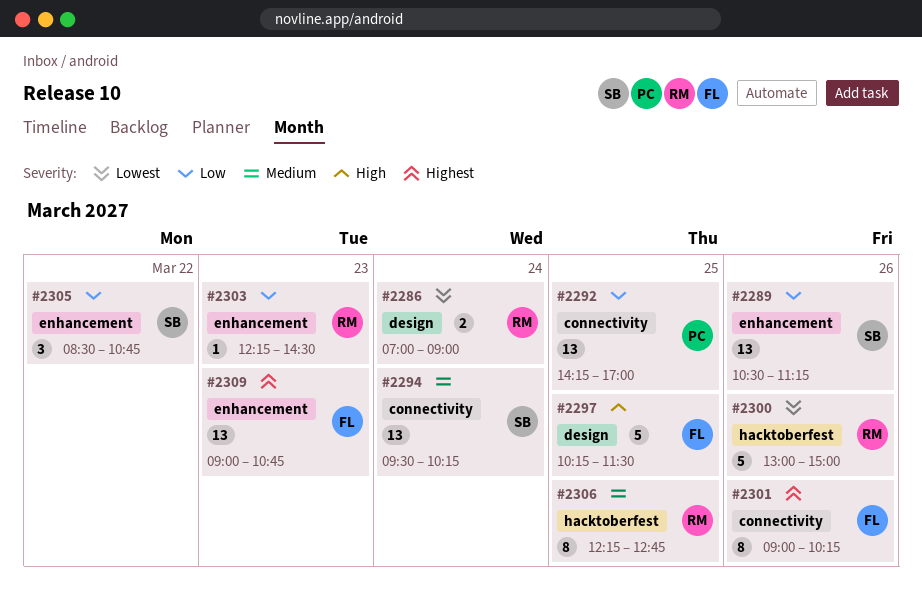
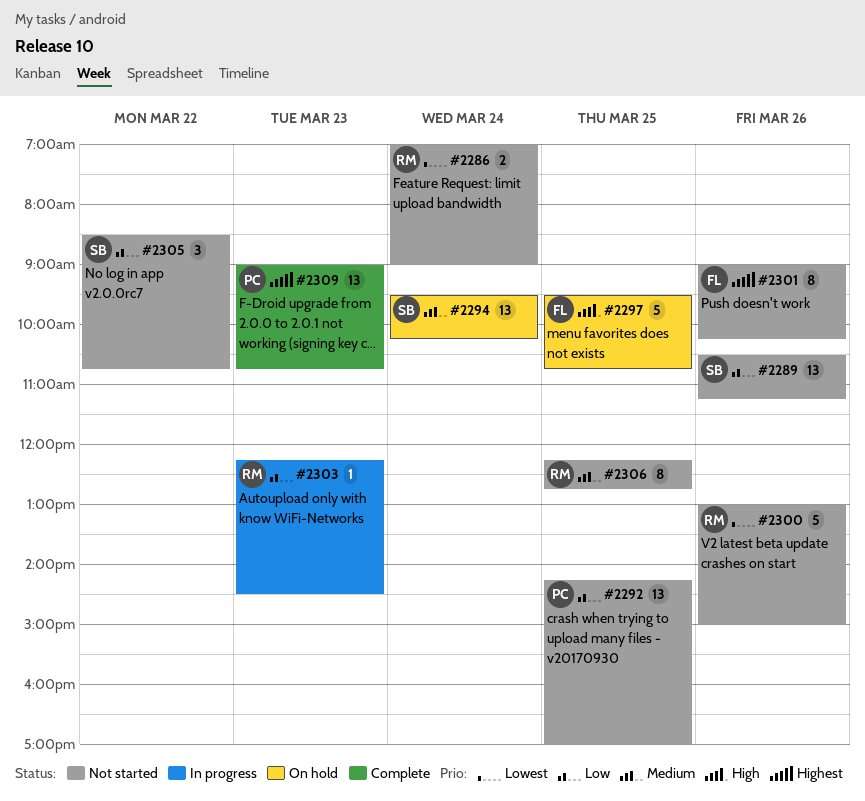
#2297, begins: 10:15 -> 09:30
#2297, ends: 11:30 -> 10:45
#2309, owner: FL -> PC

